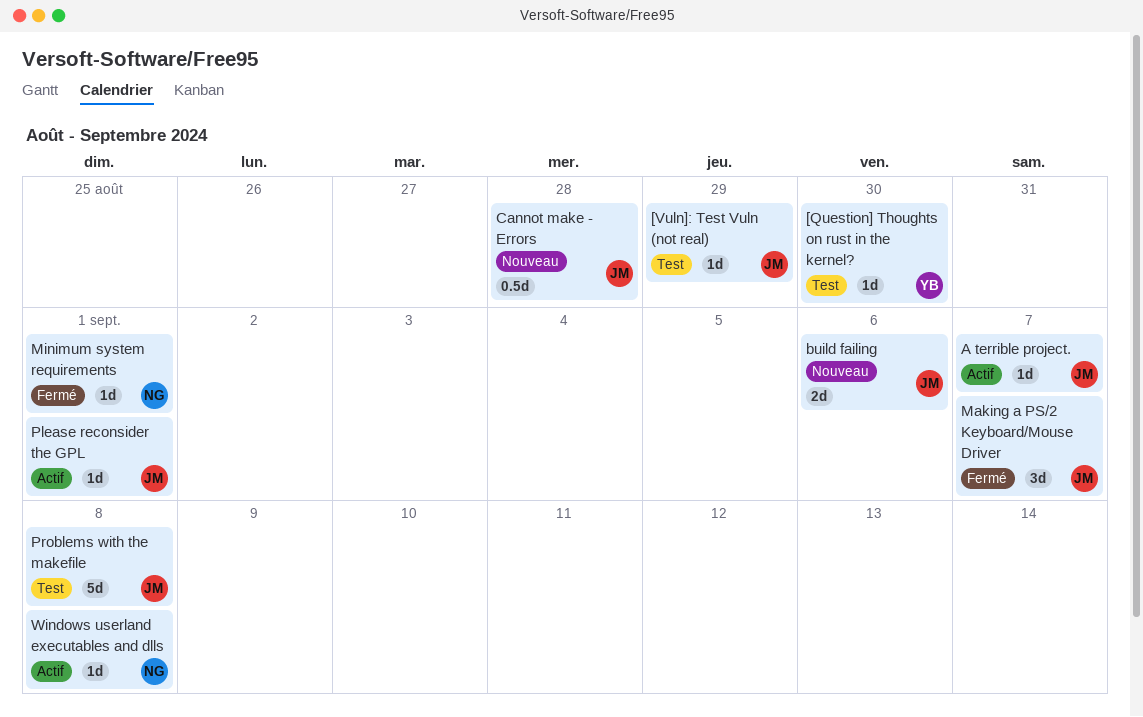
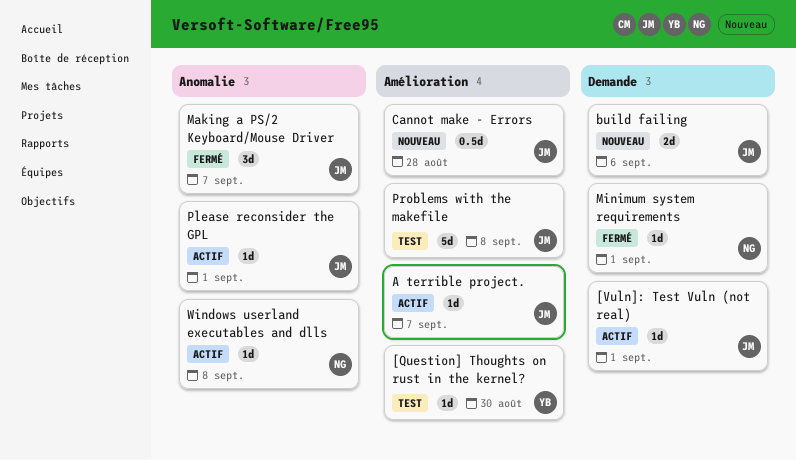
[Vuln]: Test Vuln (not real), status: Test -> Actif
[Vuln]: Test Vuln (not real), due: Aug 29 -> Sep 1

